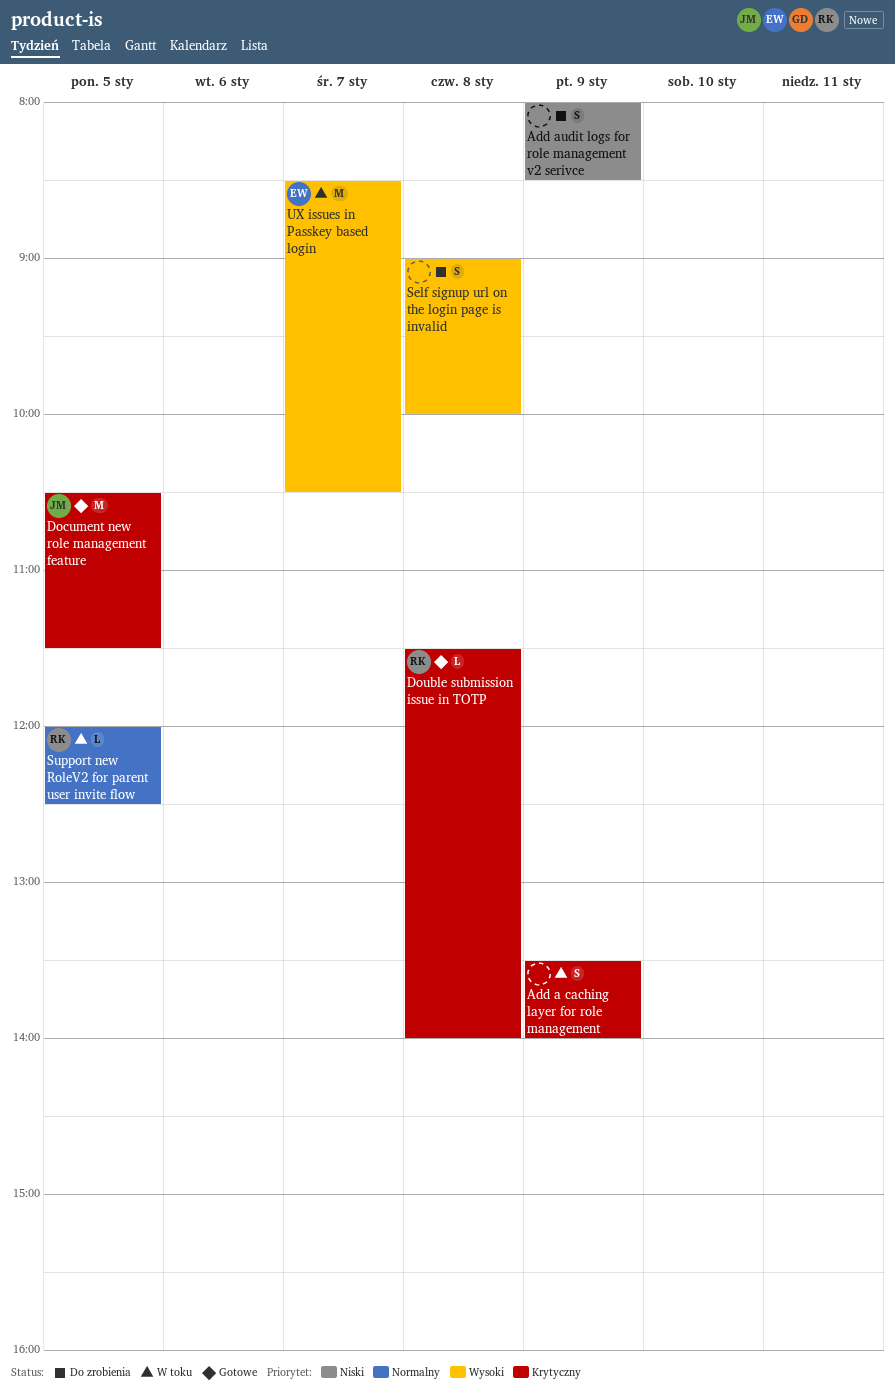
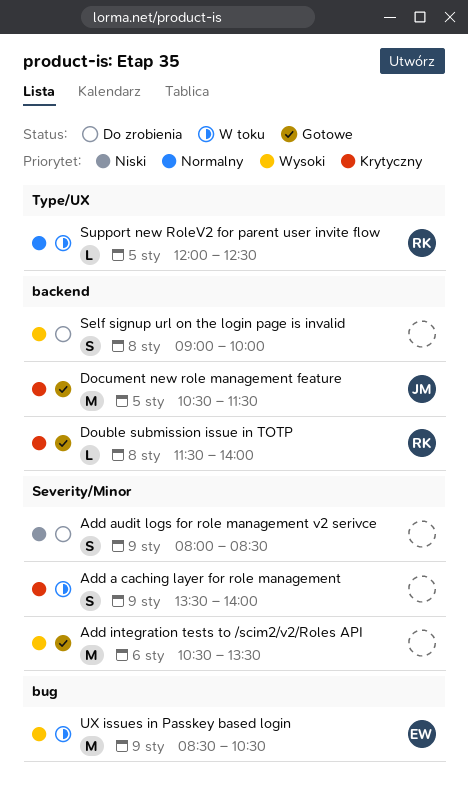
Add integration tests to /scim2/v2/Roles API: none -> present
UX issues in Passkey based login, day: Jan 7 -> Jan 9

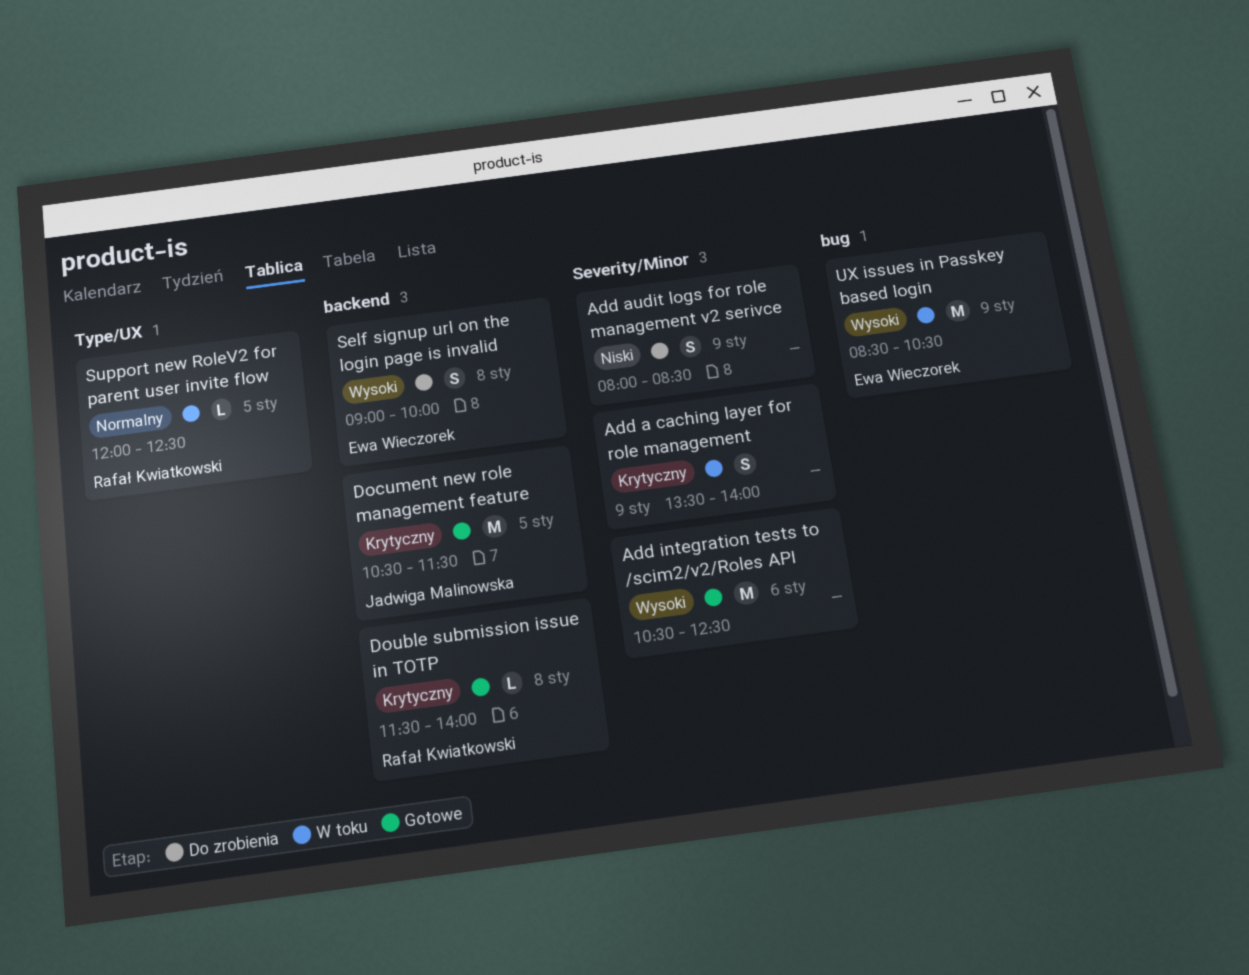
Add integration tests to /scim2/v2/Roles API, ends: 13:30 -> 12:30
Self signup url on the login page is invalid, owner: none -> Ewa Wieczorek

